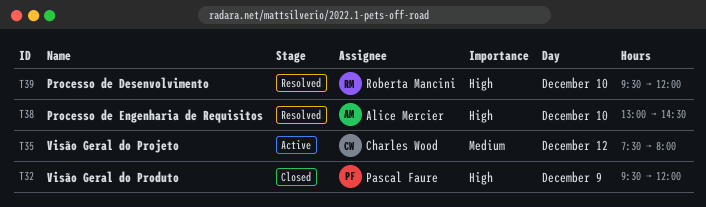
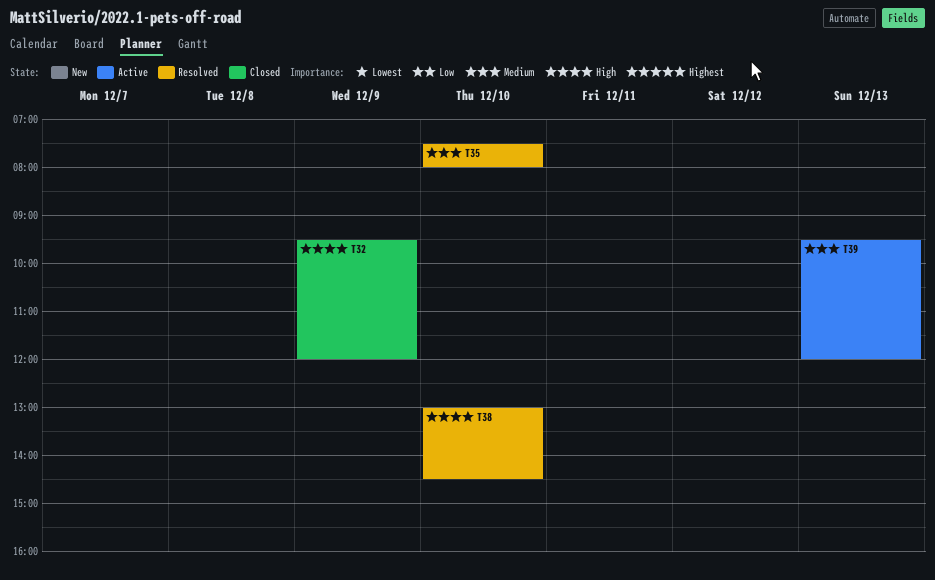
T35, status: Active -> Resolved
T35, day: Dec 12 -> Dec 10
T39, status: Resolved -> Active
T39, priority: High -> Medium
T39, day: Dec 10 -> Dec 13

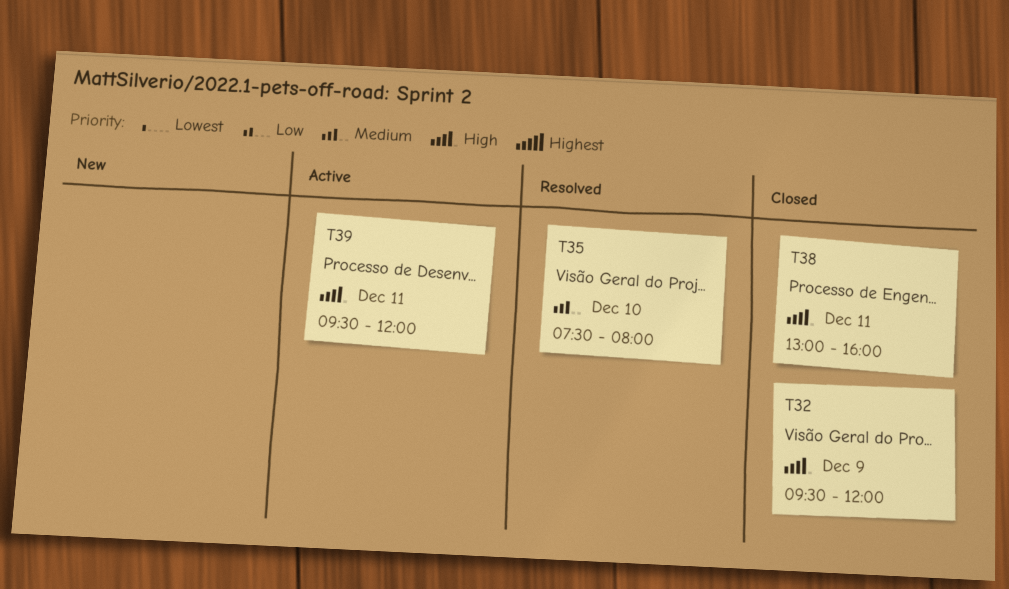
T38, status: Resolved -> Closed
T38, day: Dec 10 -> Dec 11
T38, ends: 14:30 -> 16:00
T39, priority: Medium -> High
T39, day: Dec 13 -> Dec 11

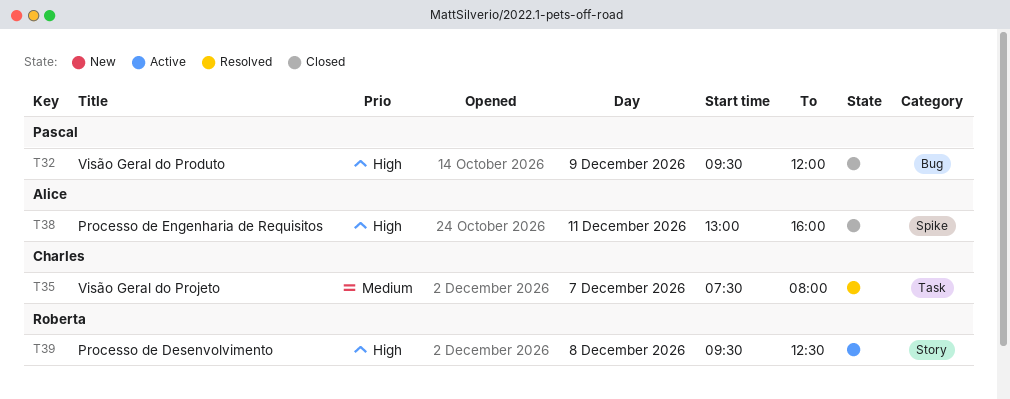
T35, day: Dec 10 -> Dec 7
T39, day: Dec 11 -> Dec 8
T39, ends: 12:00 -> 12:30

